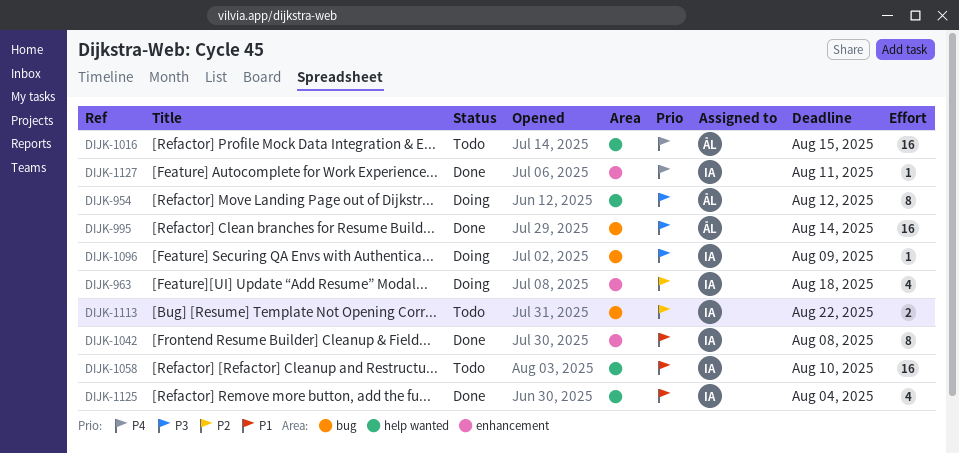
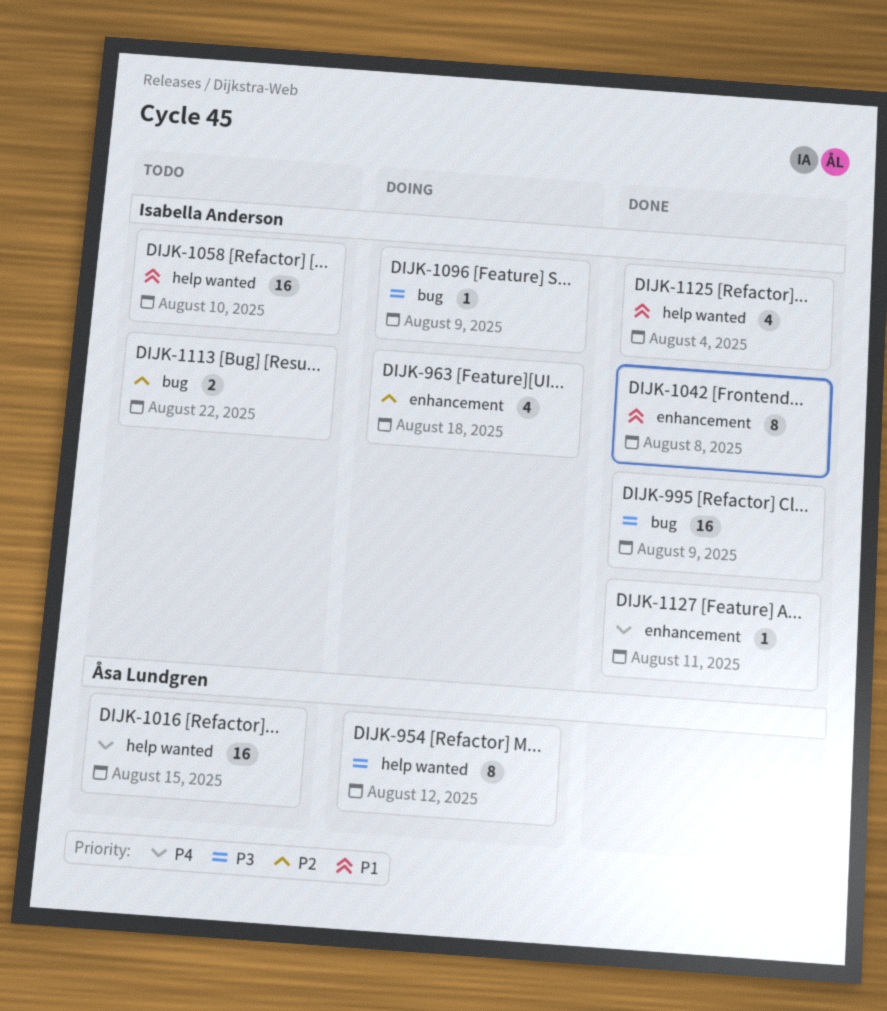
DIJK-995, owner: Åsa Lundgren -> Isabella Anderson
DIJK-995, due: Aug 14 -> Aug 9

